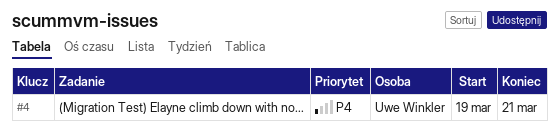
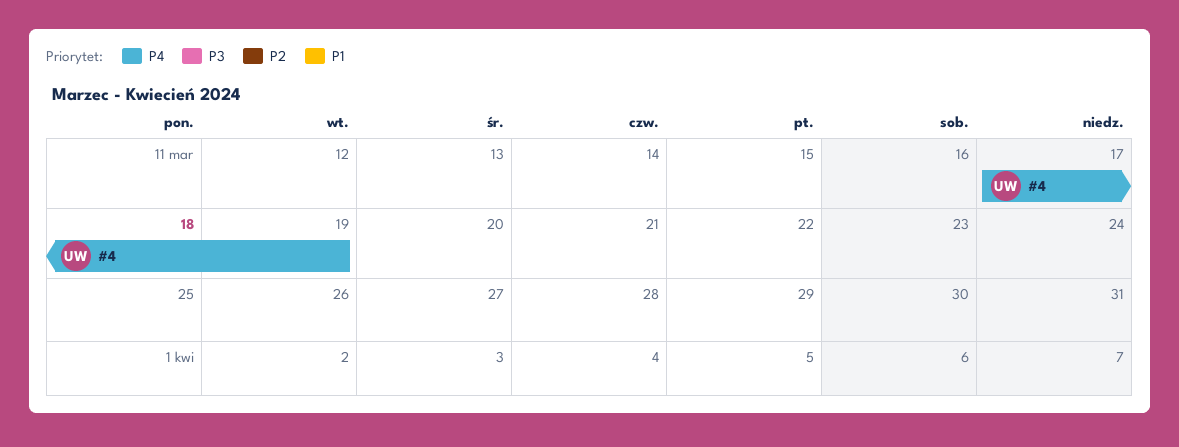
#4, start: Mar 19 -> Mar 17
#4, due: Mar 21 -> Mar 19

